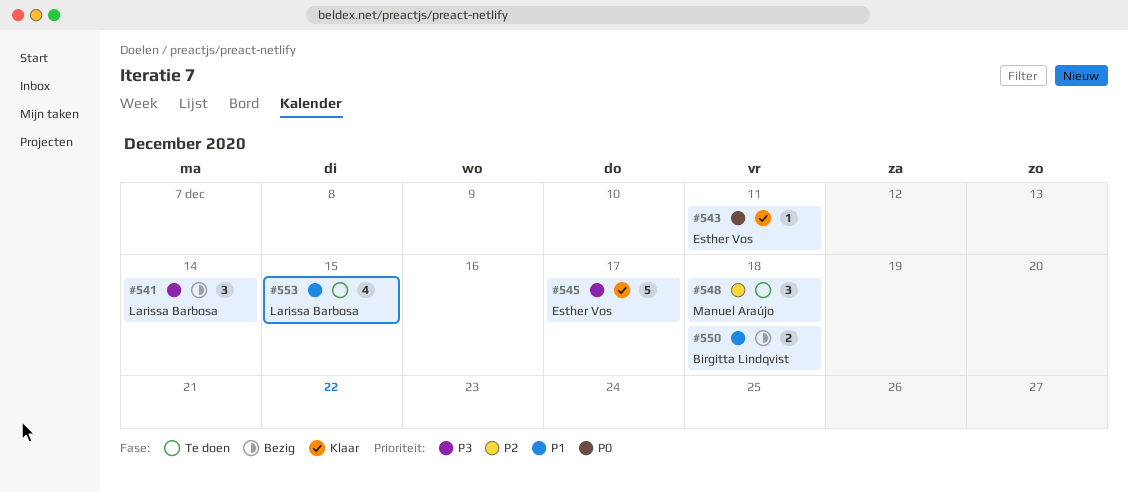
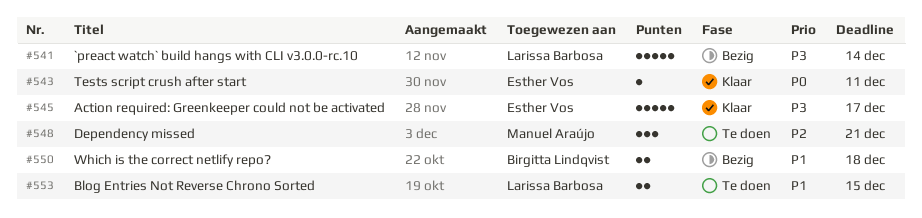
#541, estimate: 3 -> 5
#548, due: Dec 18 -> Dec 21
#553, estimate: 4 -> 2

